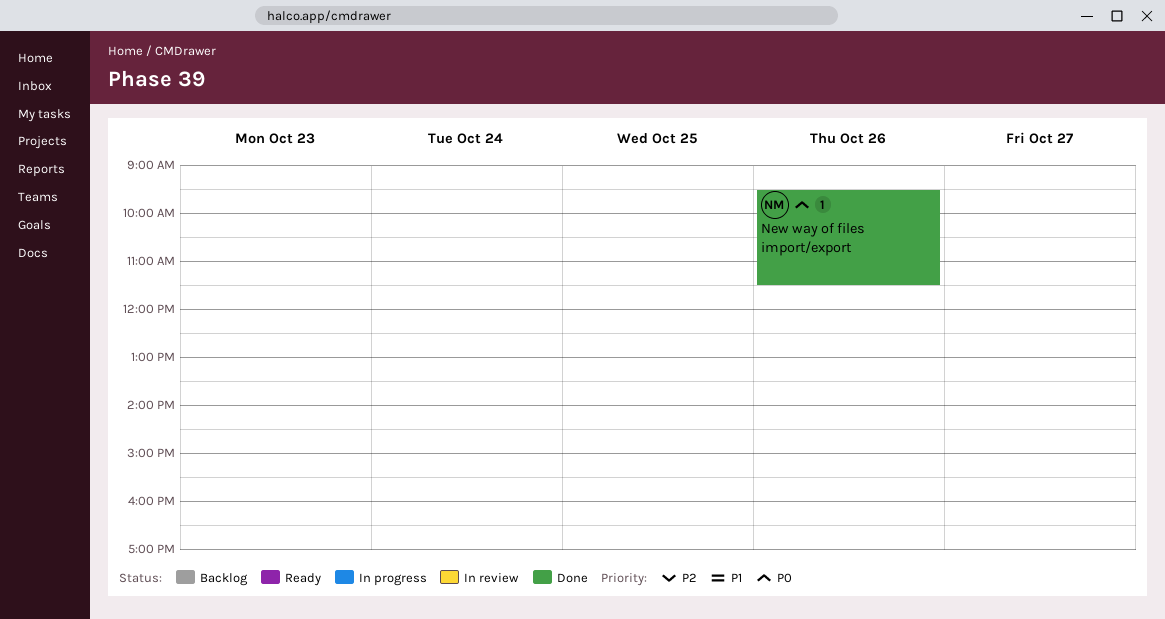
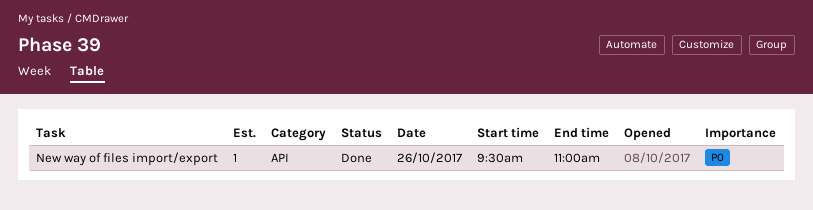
New way of files import/export, ends: 11:30 -> 11:00

